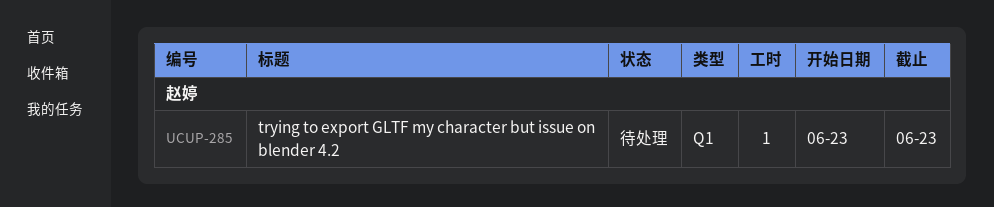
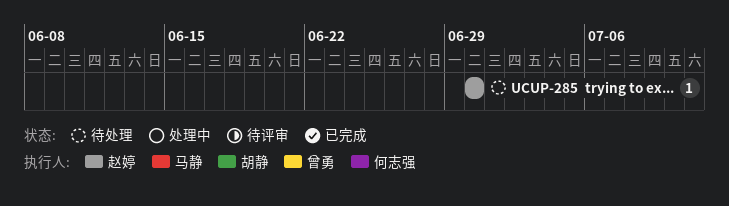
UCUP-285, start: Jun 23 -> Jun 30
UCUP-285, due: Jun 23 -> Jun 30

